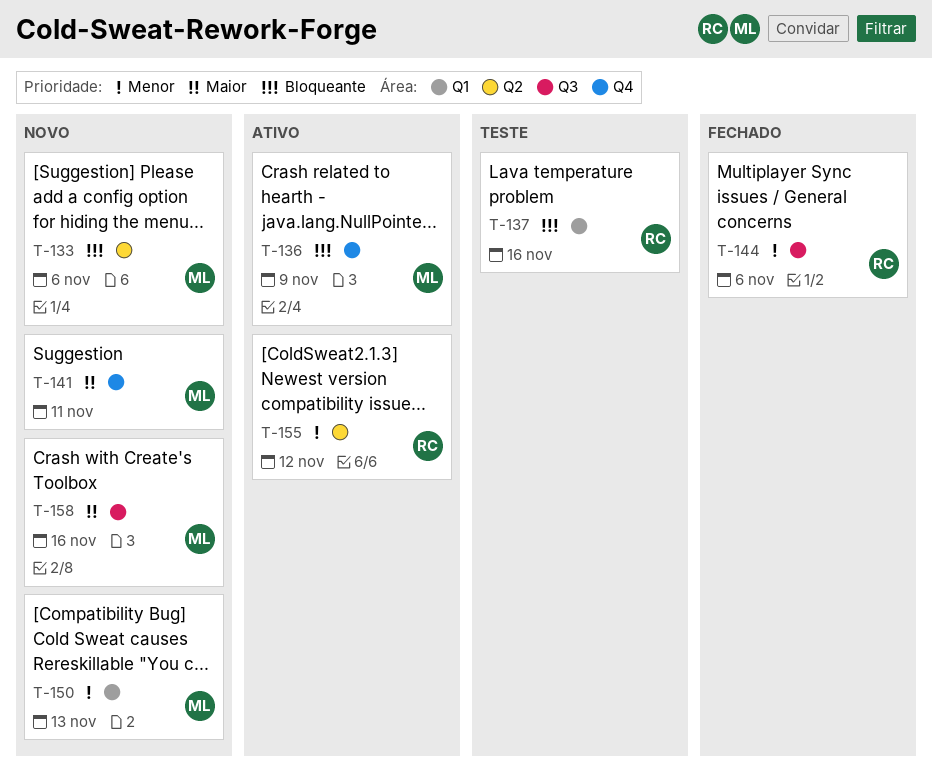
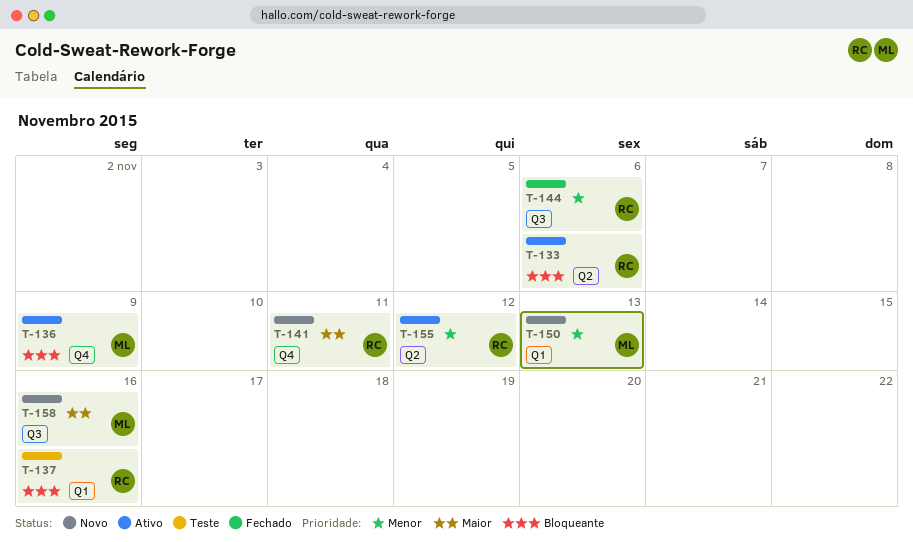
T-133, status: Novo -> Ativo
T-133, owner: ML -> RC
T-141, owner: ML -> RC

